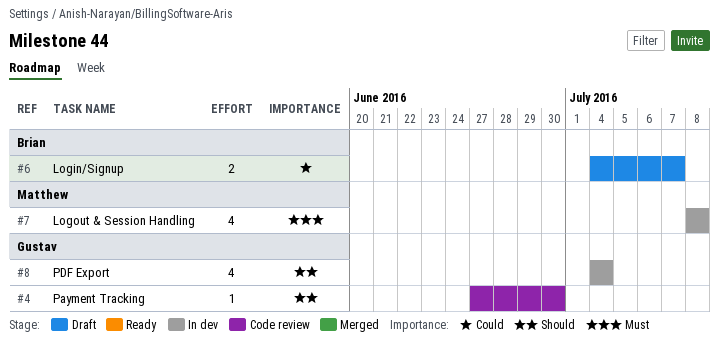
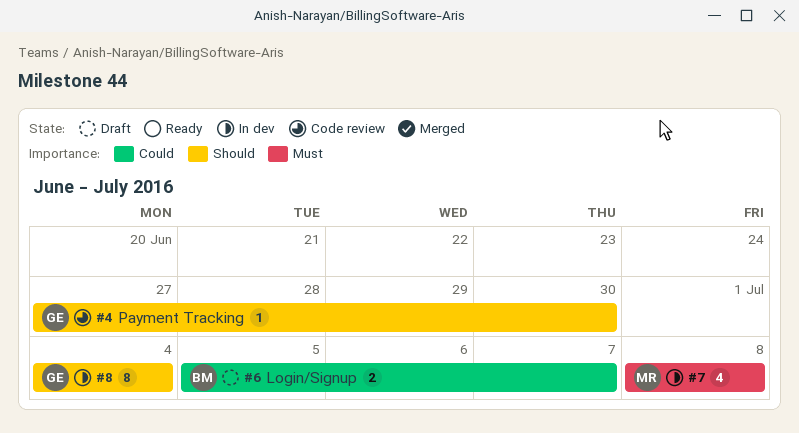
#6, start: Jul 4 -> Jul 5
#8, estimate: 4 -> 8

